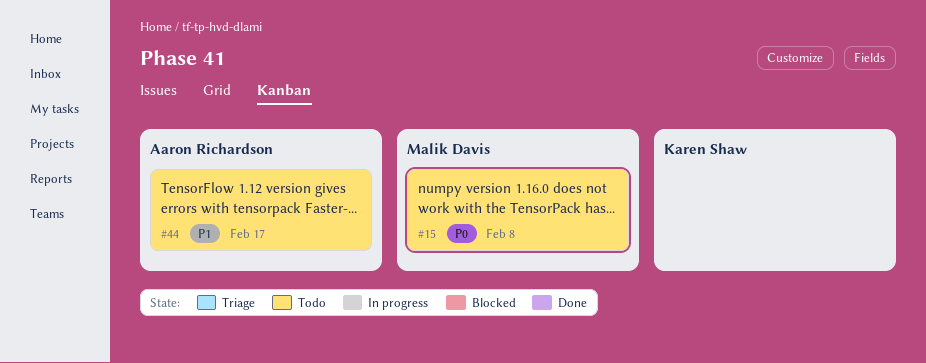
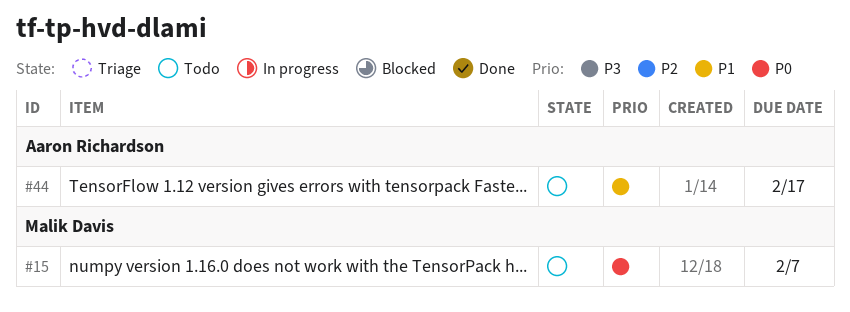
#15, due: Feb 8 -> Feb 7

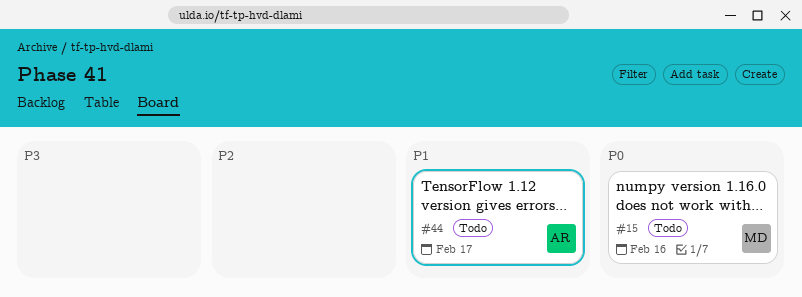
#15, due: Feb 7 -> Feb 16

